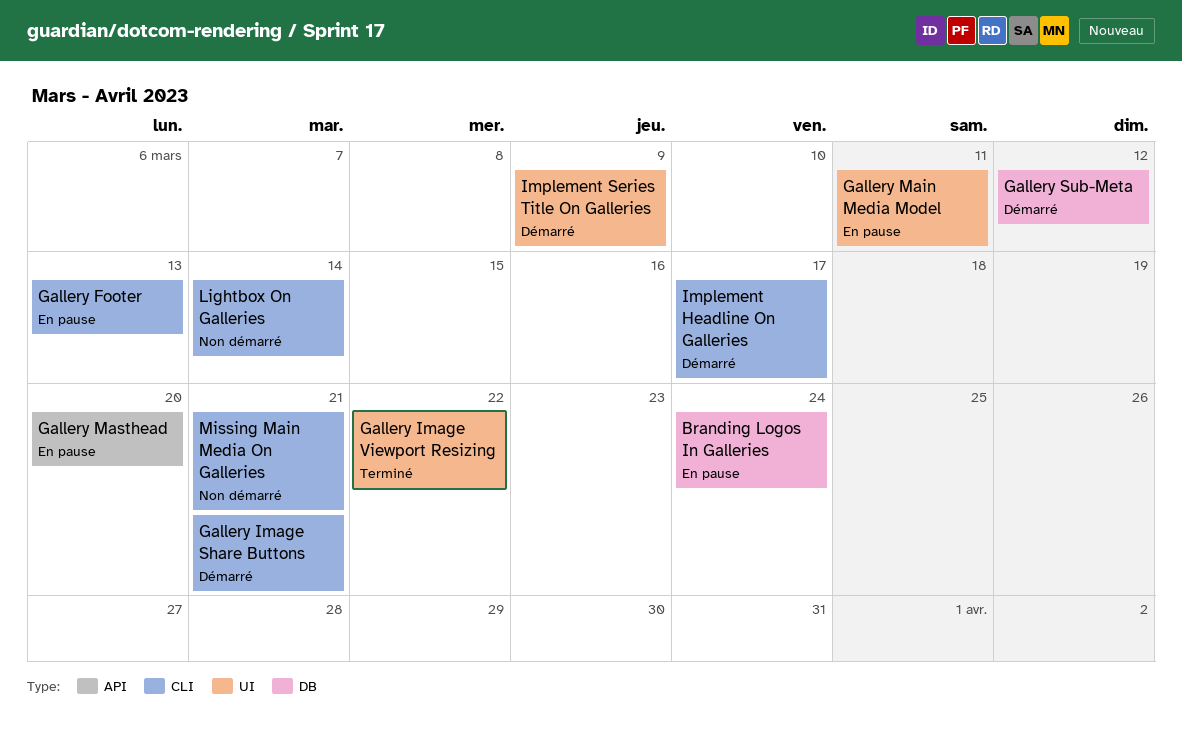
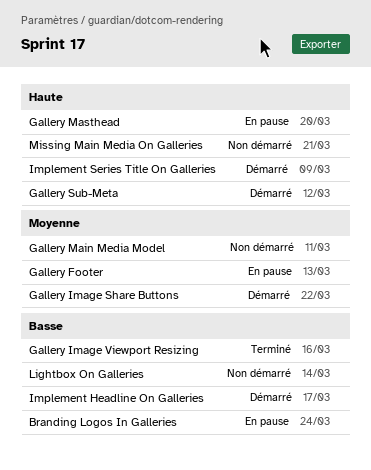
Gallery Image Share Buttons, due: Mar 21 -> Mar 22
Gallery Image Viewport Resizing, due: Mar 22 -> Mar 16
Gallery Main Media Model, status: En pause -> Non démarré

